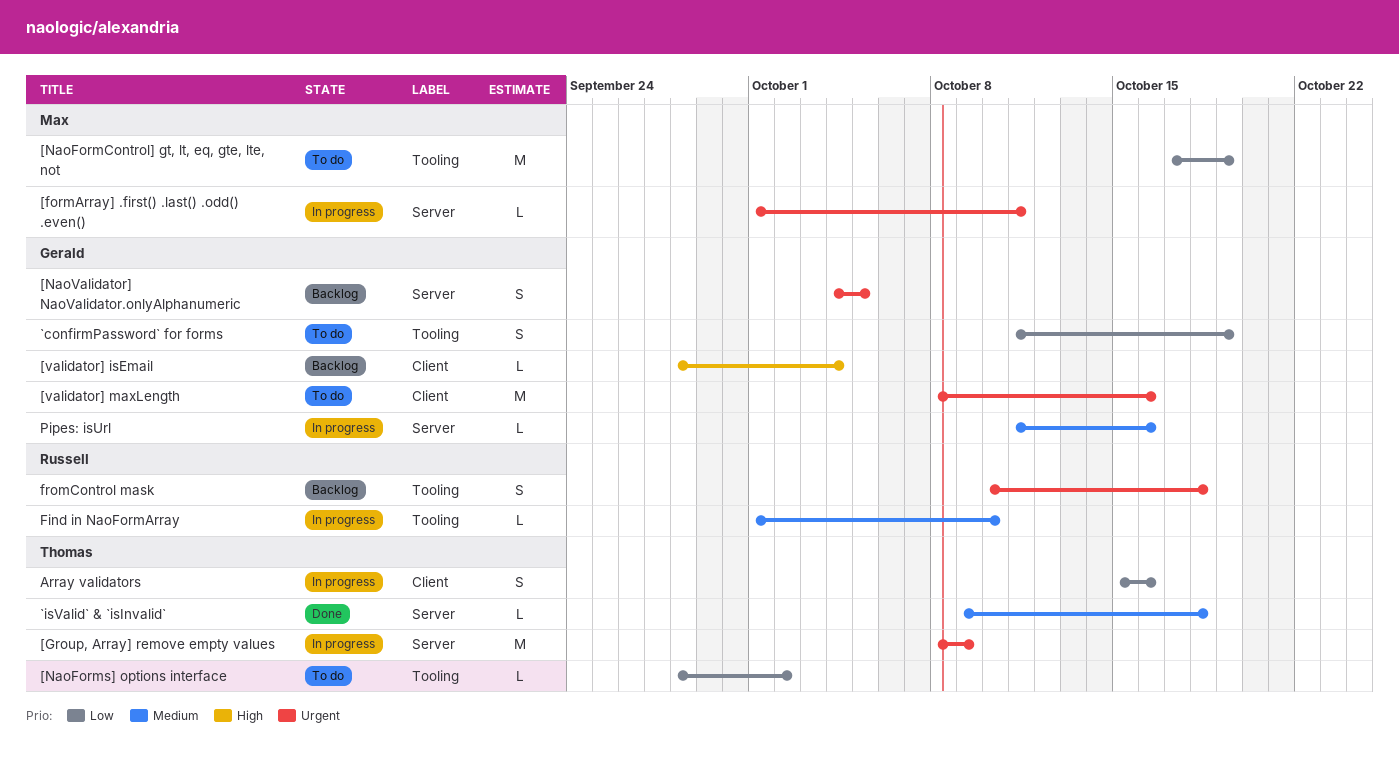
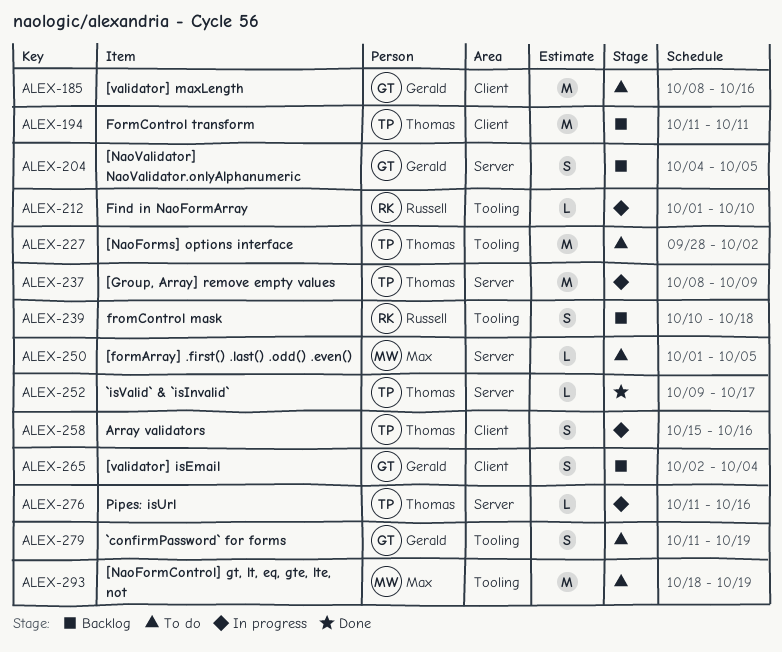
[formArray] .first() .last() .odd() .even(), status: In progress -> To do
[formArray] .first() .last() .odd() .even(), due: Oct 11 -> Oct 5
[NaoFormControl] gt, lt, eq, gte, lte, not, start: Oct 17 -> Oct 18
[NaoForms] options interface, estimate: L -> M
[validator] isEmail, estimate: L -> S
[validator] isEmail, start: Sep 28 -> Oct 2
`isValid` & `isInvalid`, due: Oct 18 -> Oct 17
FormControl transform: none -> present
Pipes: isUrl, owner: Gerald -> Thomas

